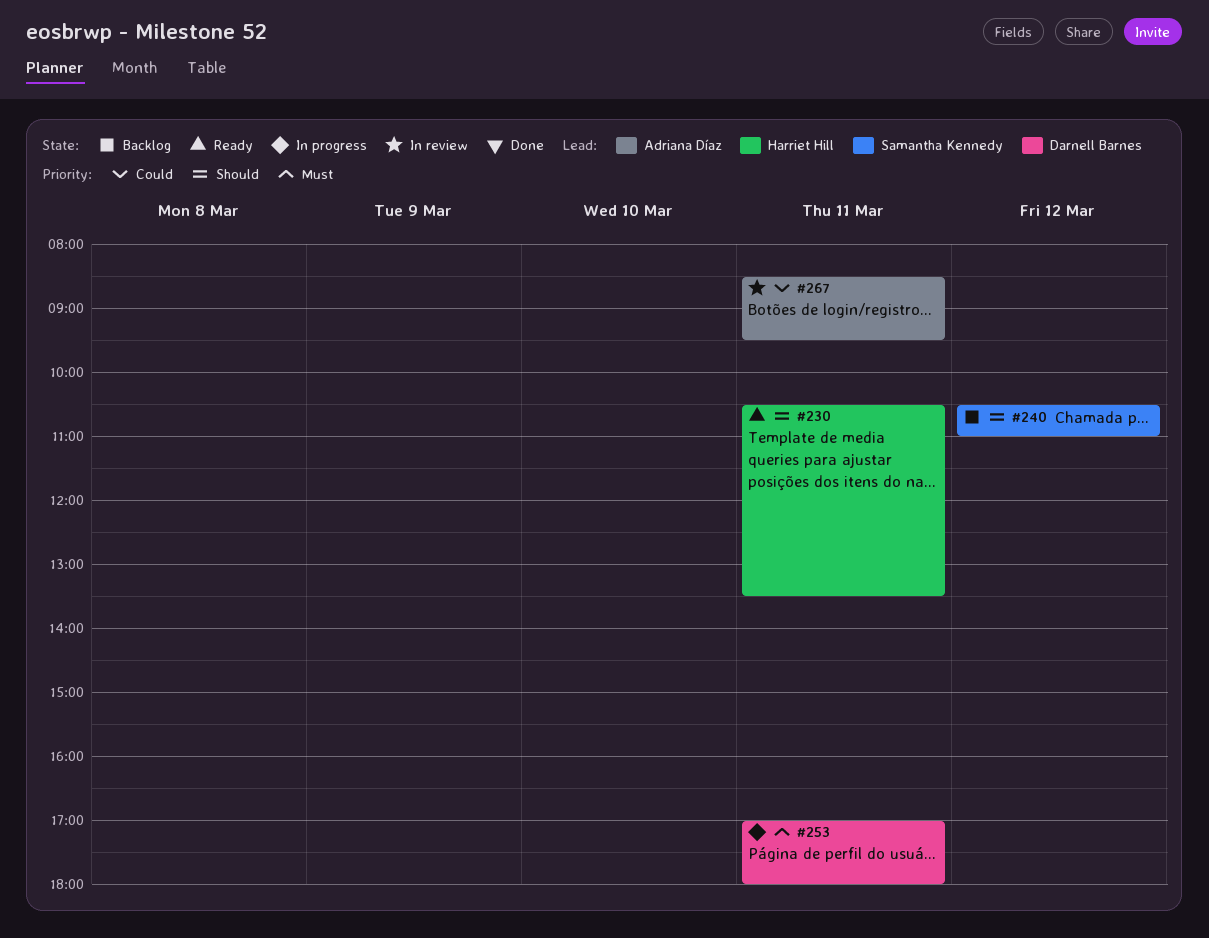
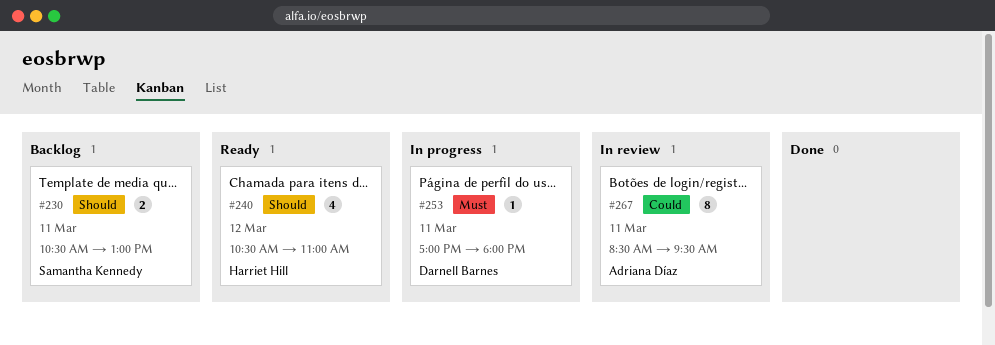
#230, status: Ready -> Backlog
#230, owner: Harriet Hill -> Samantha Kennedy
#230, ends: 13:30 -> 13:00
#240, status: Backlog -> Ready
#240, owner: Samantha Kennedy -> Harriet Hill

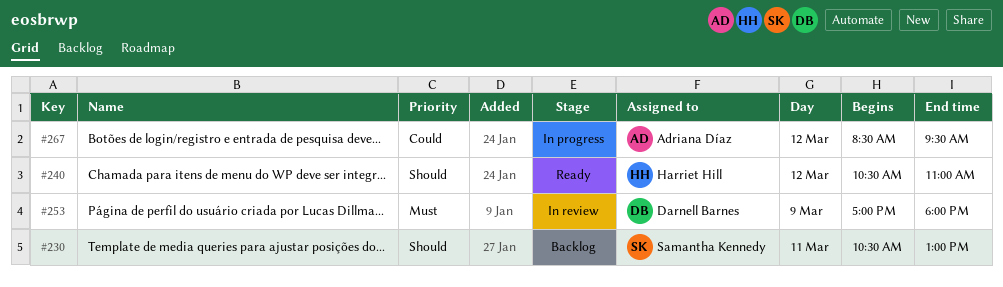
#253, status: In progress -> In review
#253, day: Mar 11 -> Mar 9
#267, status: In review -> In progress
#267, day: Mar 11 -> Mar 12

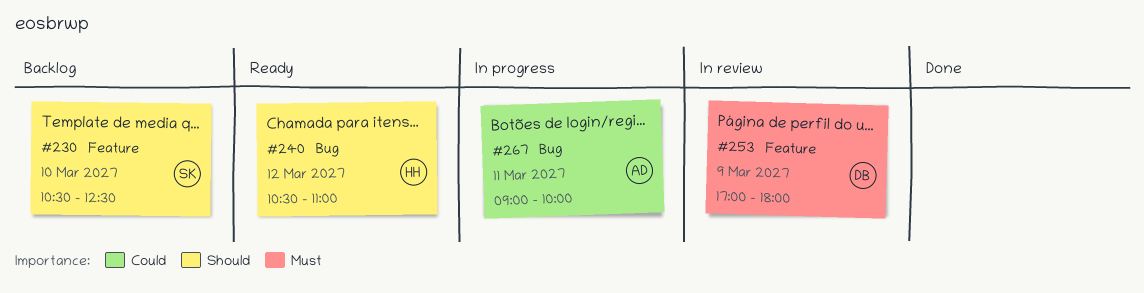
#230, day: Mar 11 -> Mar 10
#230, ends: 13:00 -> 12:30
#267, day: Mar 12 -> Mar 11
#267, begins: 08:30 -> 09:00
#267, ends: 09:30 -> 10:00

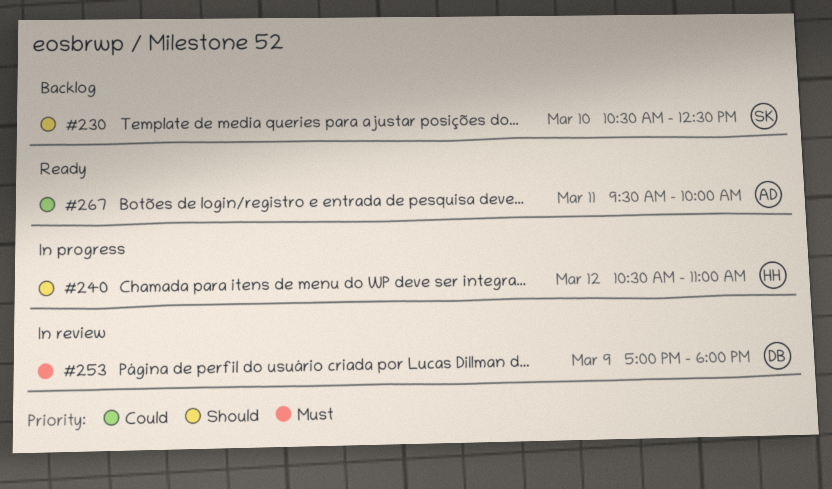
#240, status: Ready -> In progress
#267, status: In progress -> Ready
#267, begins: 09:00 -> 09:30

